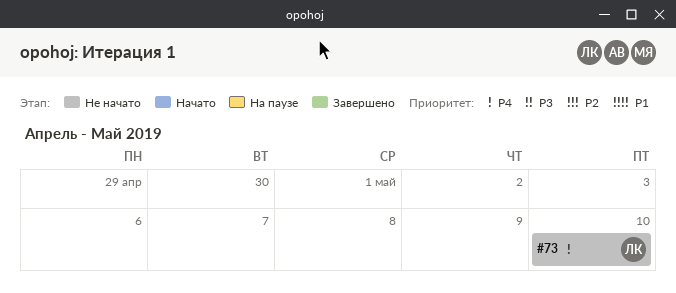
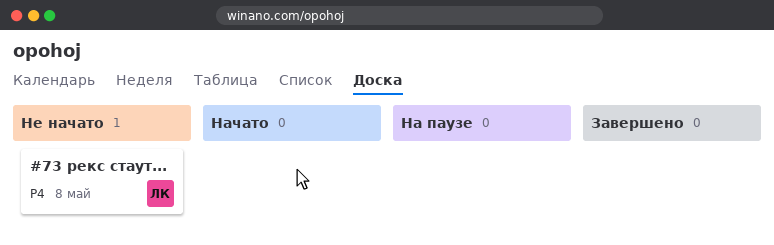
#73, due: May 10 -> May 8

